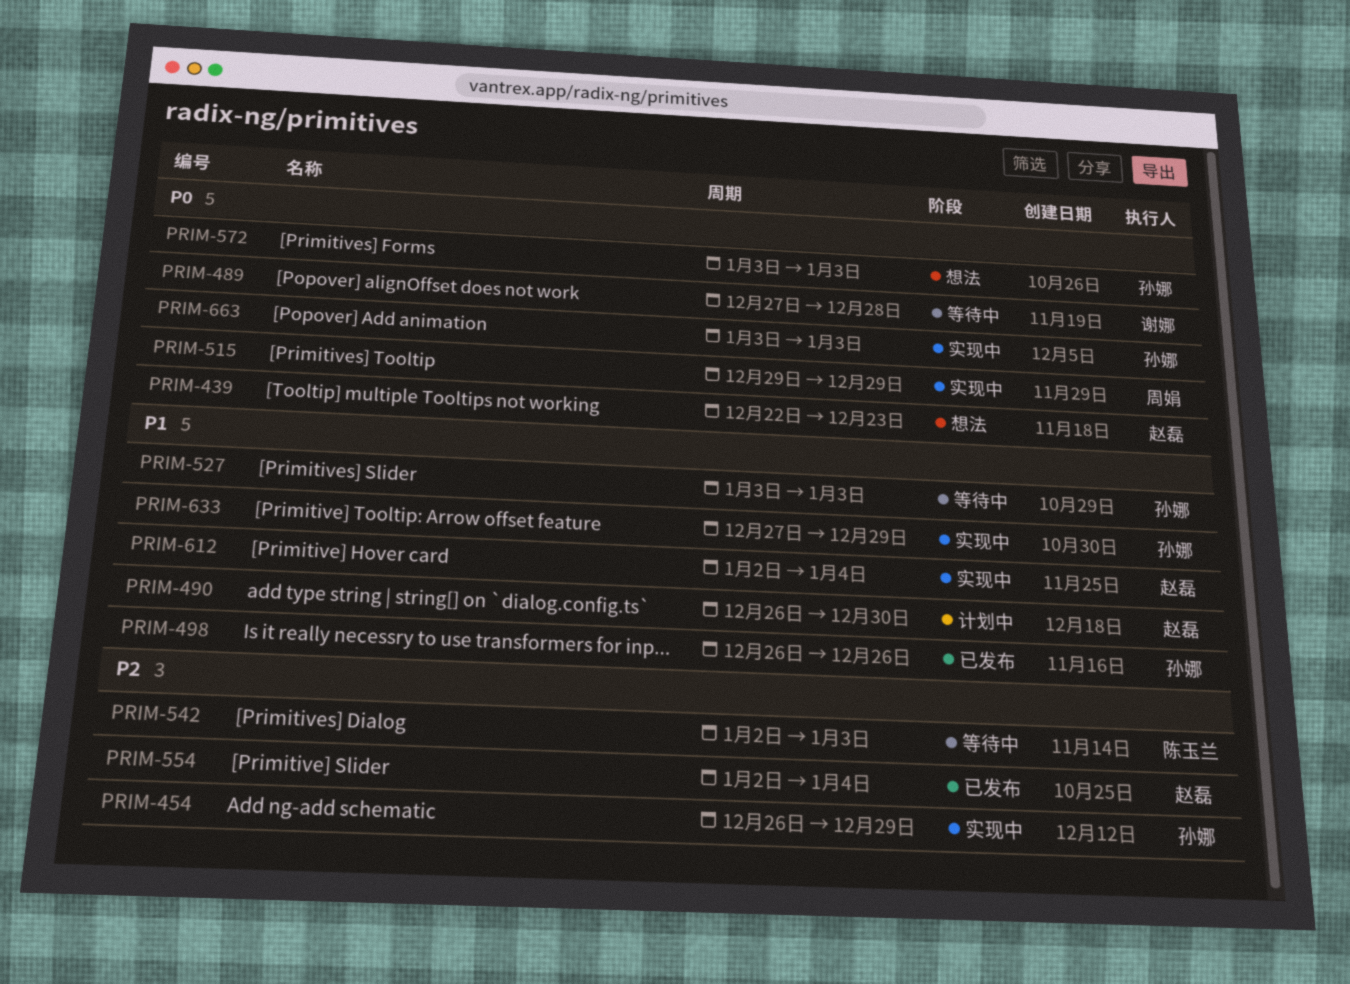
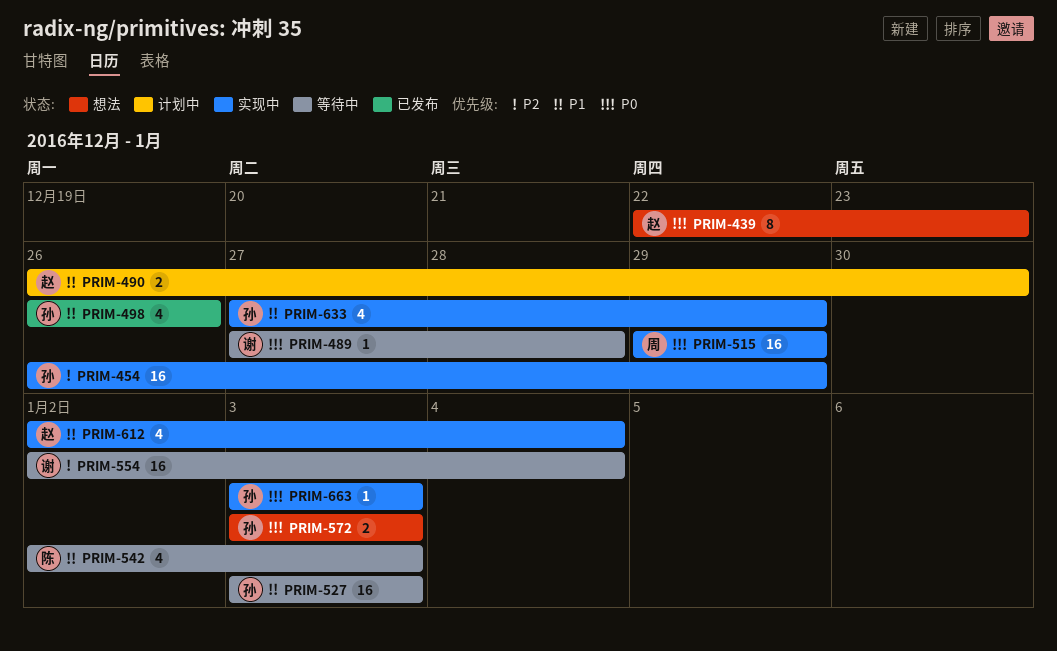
PRIM-542, priority: P2 -> P1
PRIM-554, status: 已发布 -> 等待中
PRIM-554, owner: 赵磊 -> 谢娜

